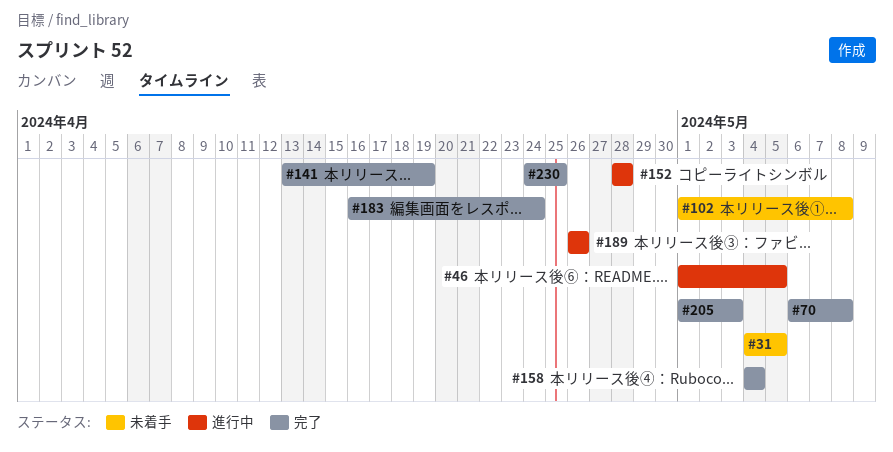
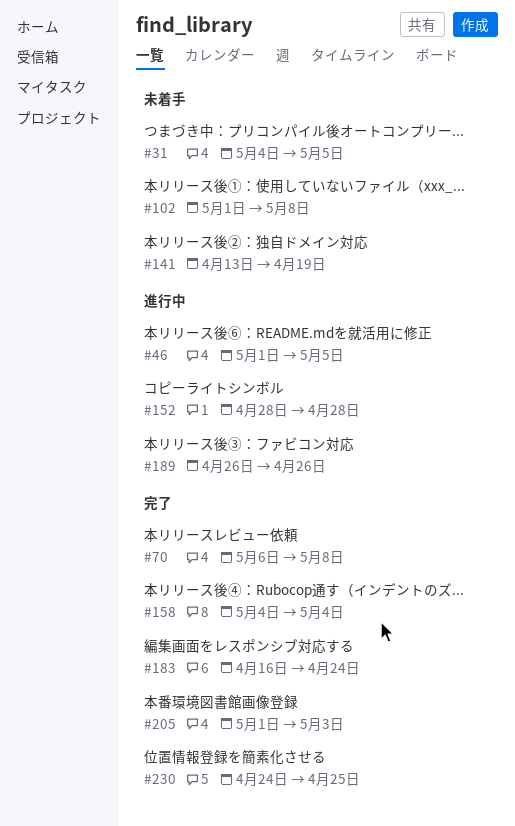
#141, status: 完了 -> 未着手

